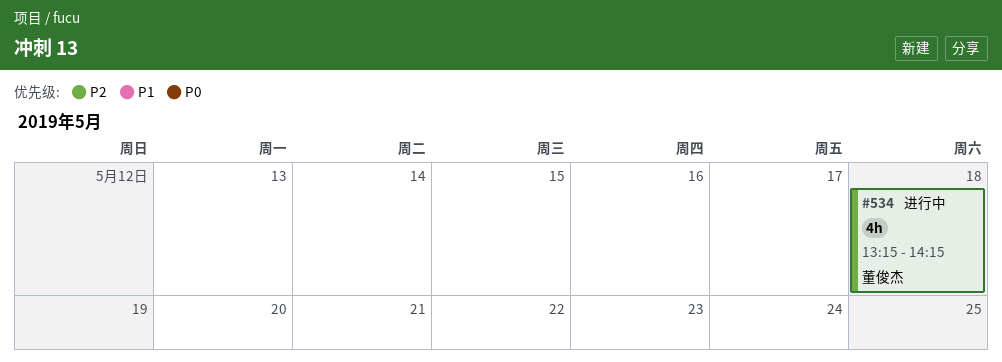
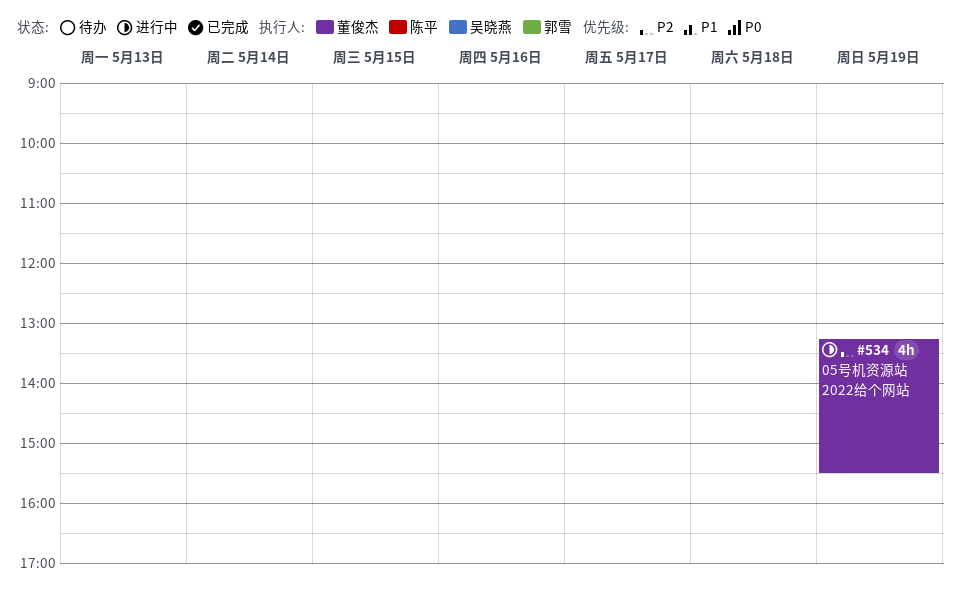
#534, day: May 18 -> May 19
#534, ends: 14:15 -> 15:30

